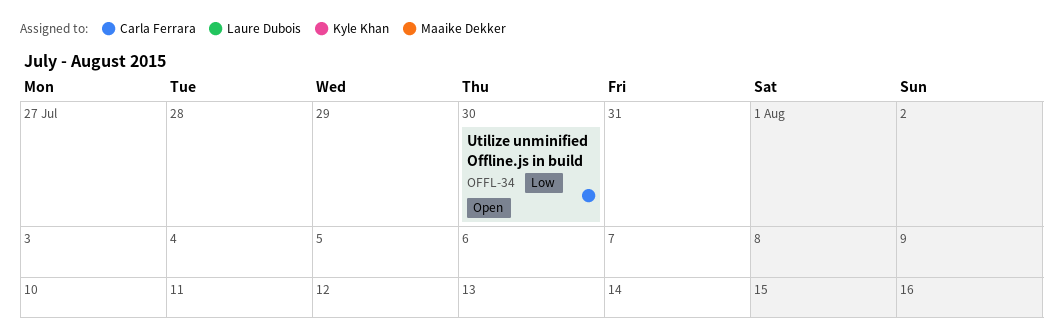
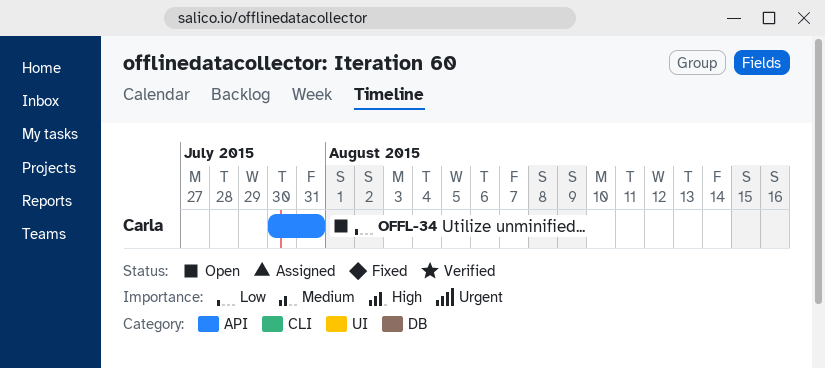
OFFL-34, due: Jul 30 -> Jul 31

